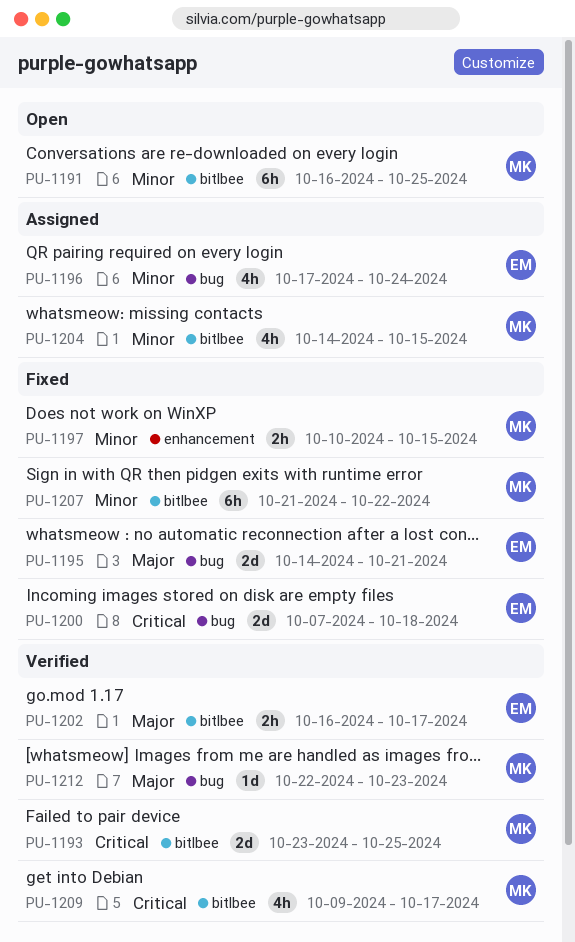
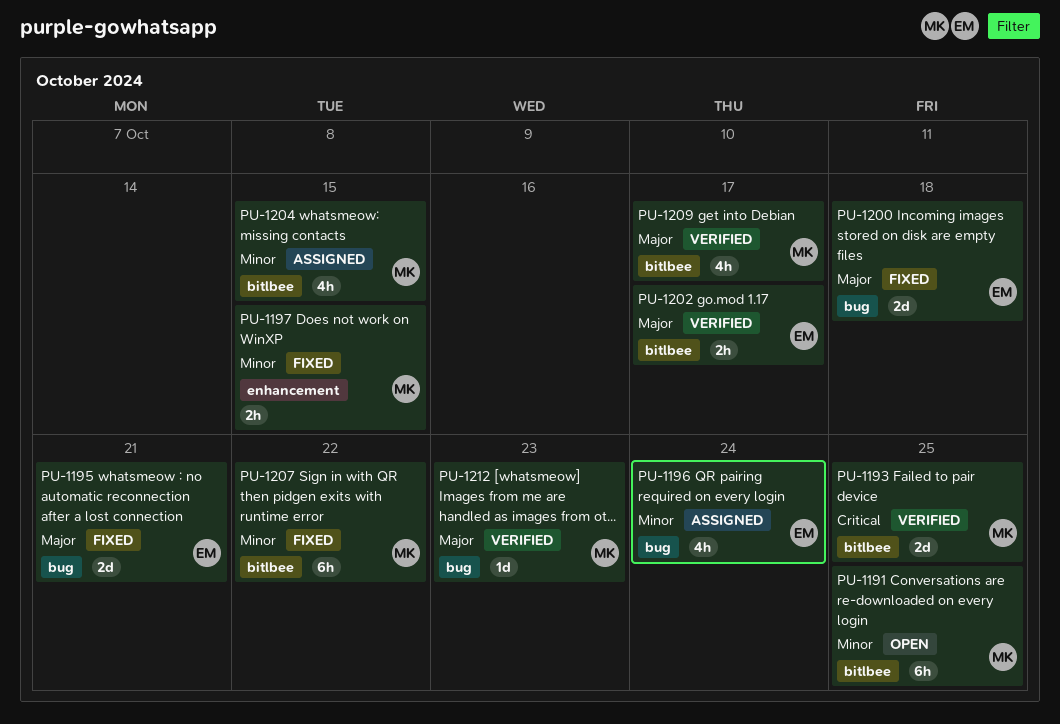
PU-1200, priority: Critical -> Major
PU-1209, priority: Critical -> Major

